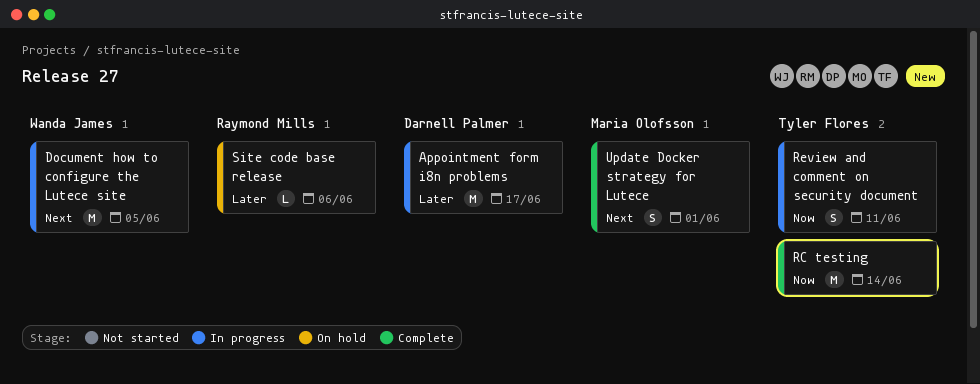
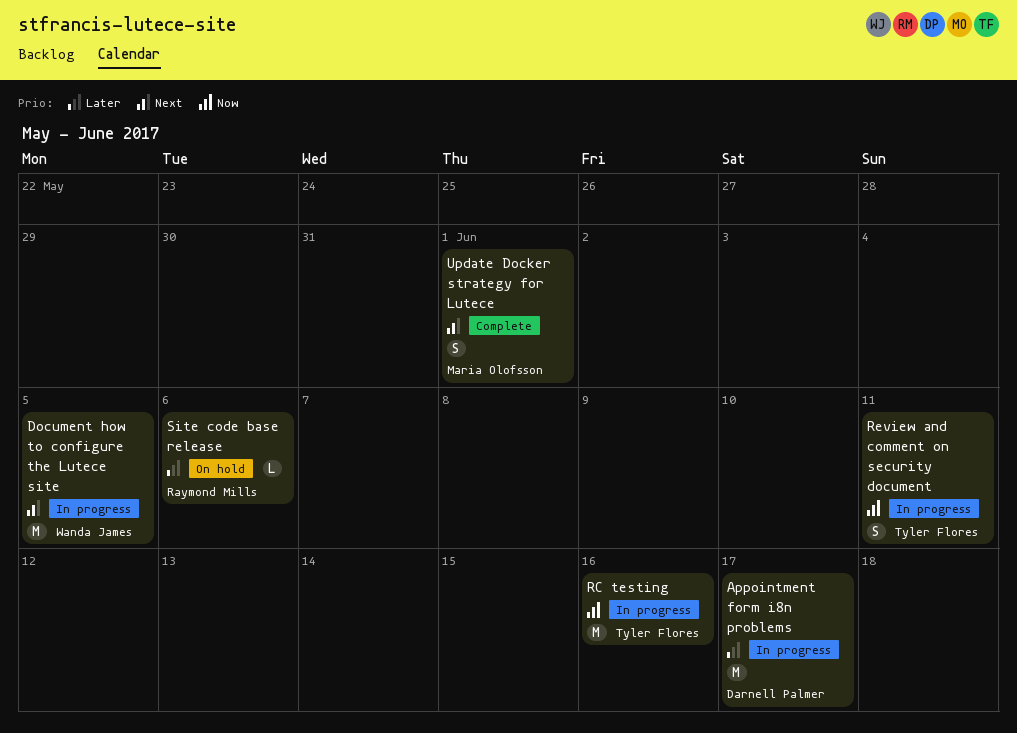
RC testing, status: Complete -> In progress
RC testing, due: Jun 14 -> Jun 16

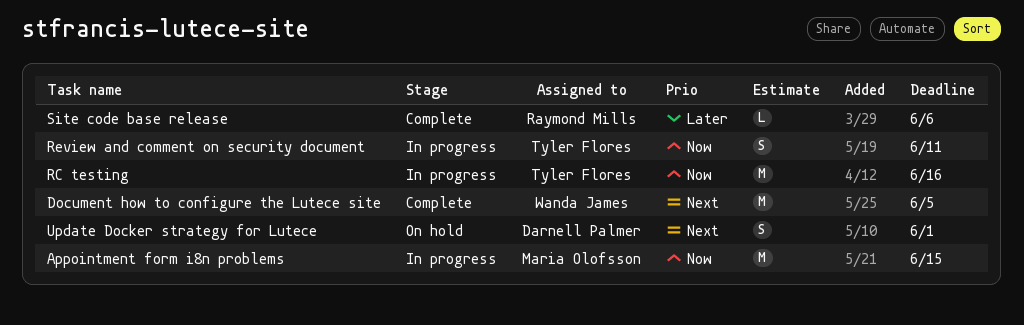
Appointment form i8n problems, owner: Darnell Palmer -> Maria Olofsson
Appointment form i8n problems, priority: Later -> Now
Appointment form i8n problems, due: Jun 17 -> Jun 15
Document how to configure the Lutece site, status: In progress -> Complete
Site code base release, status: On hold -> Complete
Update Docker strategy for Lutece, status: Complete -> On hold
Update Docker strategy for Lutece, owner: Maria Olofsson -> Darnell Palmer

